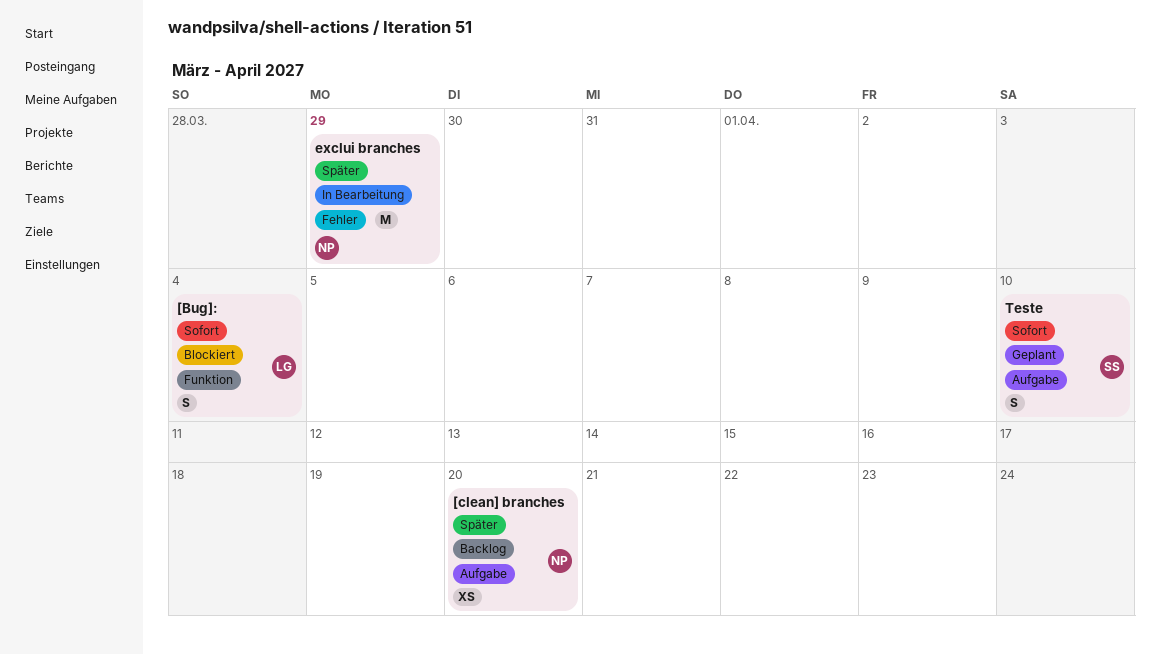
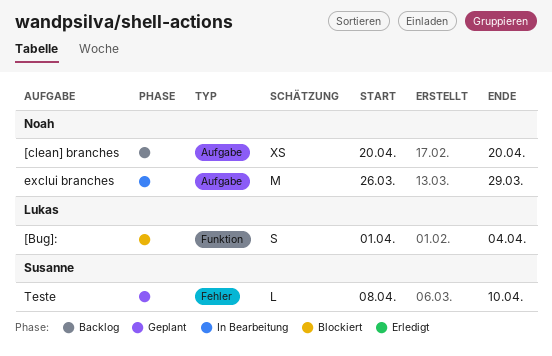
exclui branches, label: Fehler -> Aufgabe
Teste, label: Aufgabe -> Fehler
Teste, estimate: S -> L

